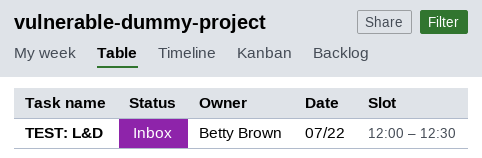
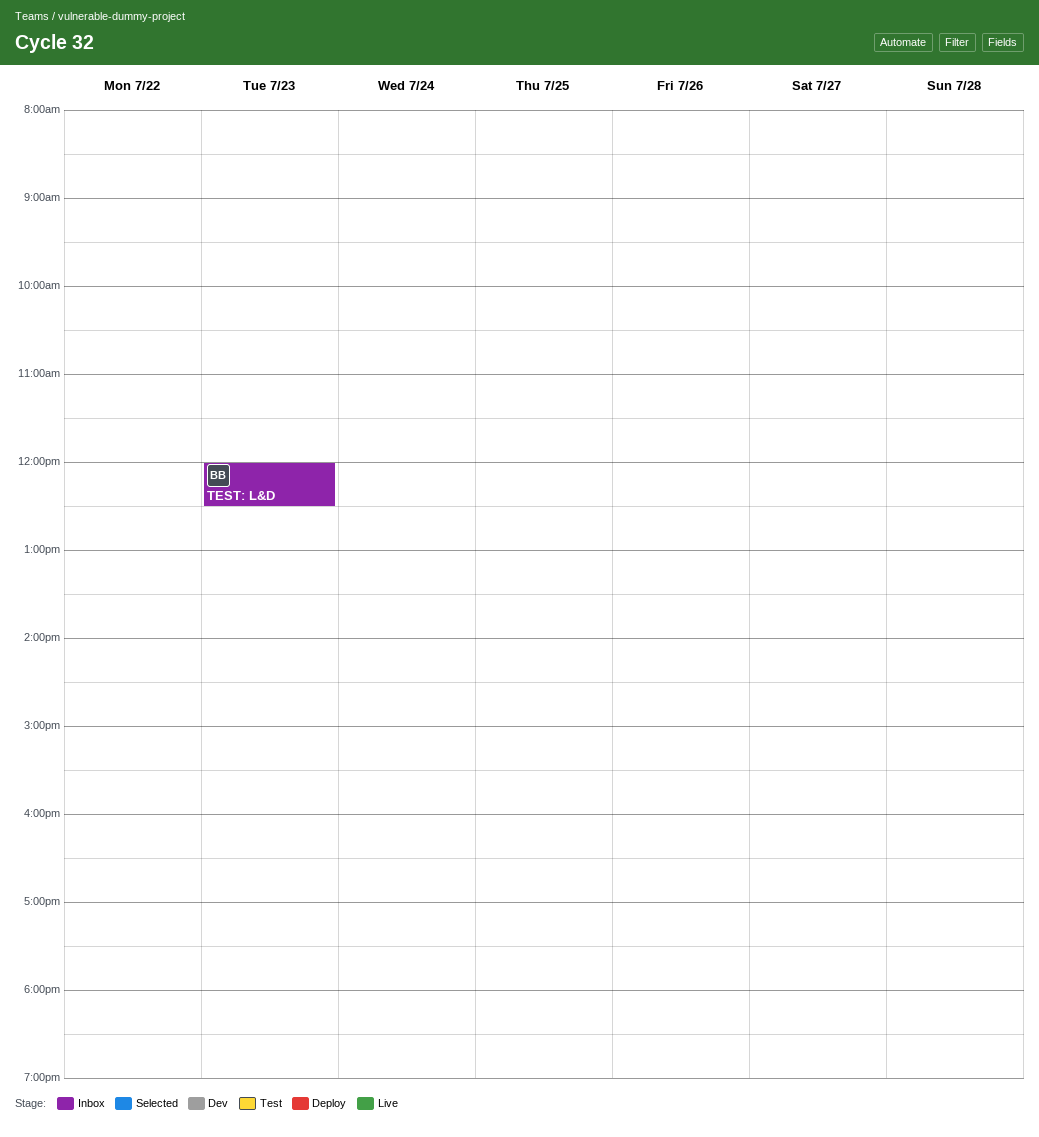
TEST: L&D, day: Jul 22 -> Jul 23

